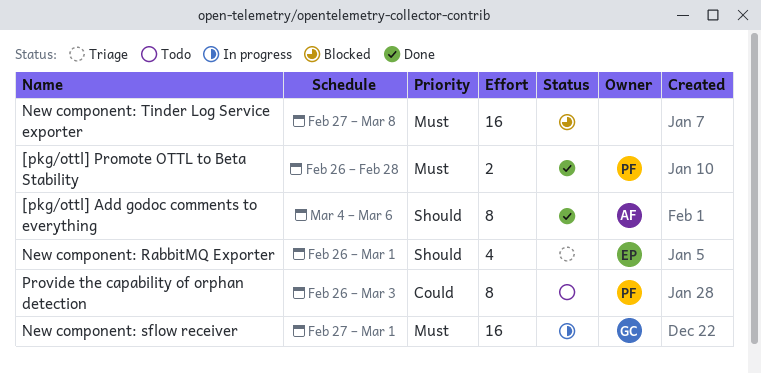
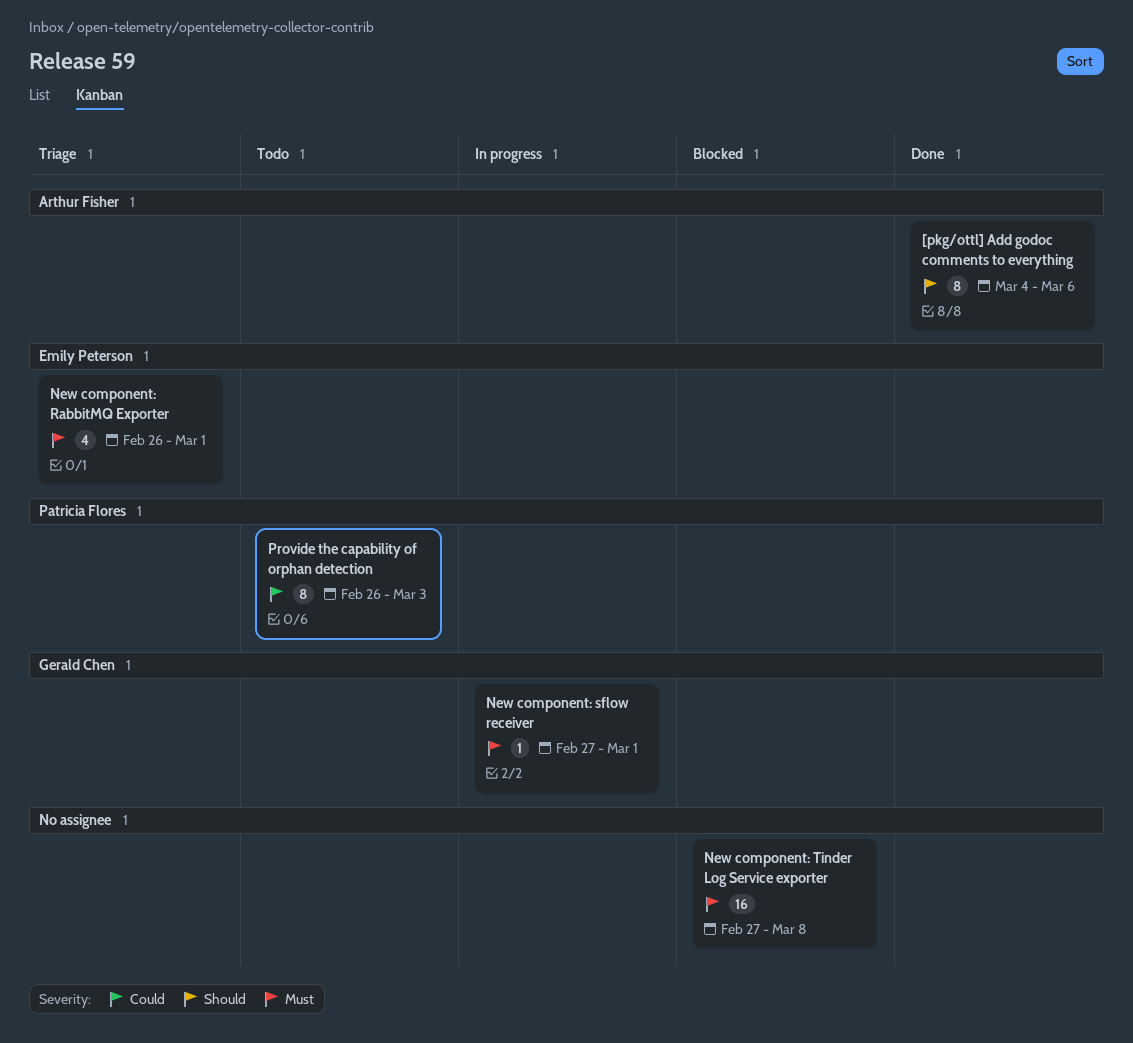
[pkg/ottl] Promote OTTL to Beta Stability: present -> none
New component: RabbitMQ Exporter, priority: Should -> Must
New component: sflow receiver, estimate: 16 -> 1

